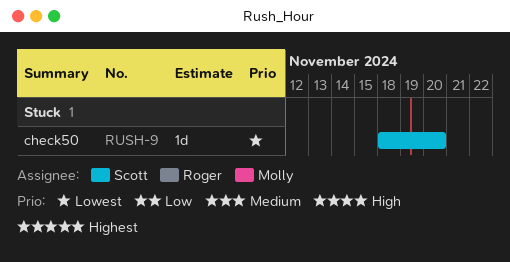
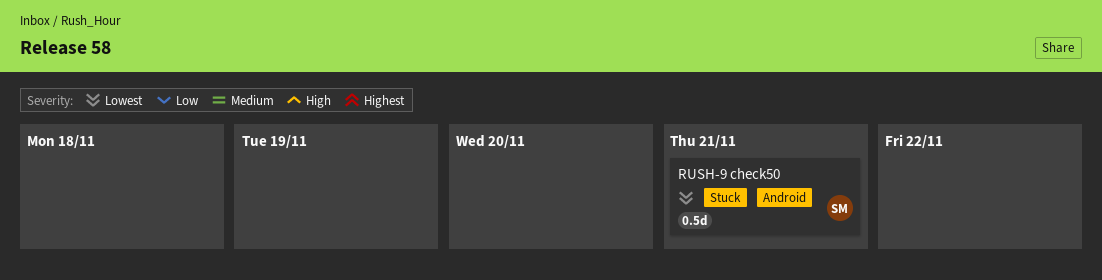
RUSH-9, estimate: 1d -> 0.5d
RUSH-9, due: Nov 20 -> Nov 21

